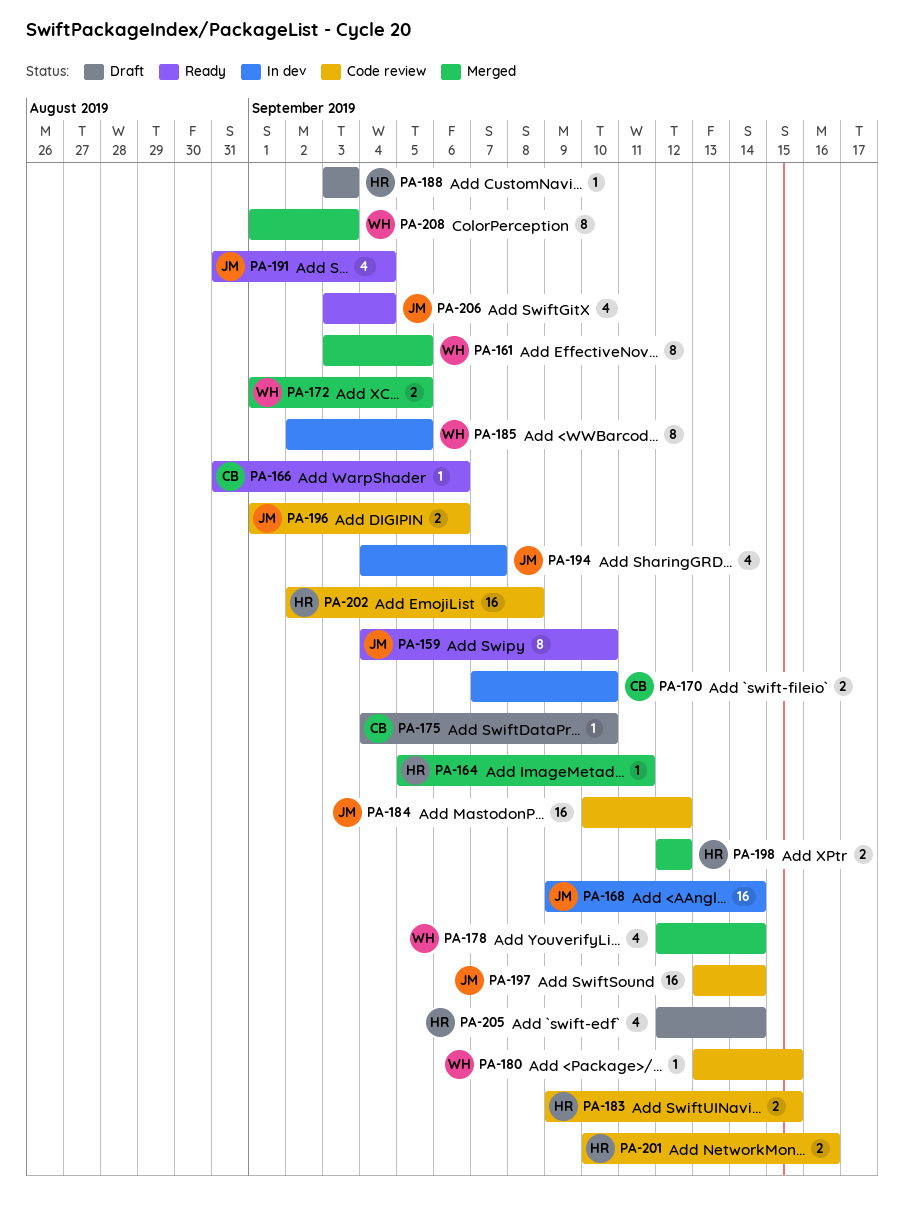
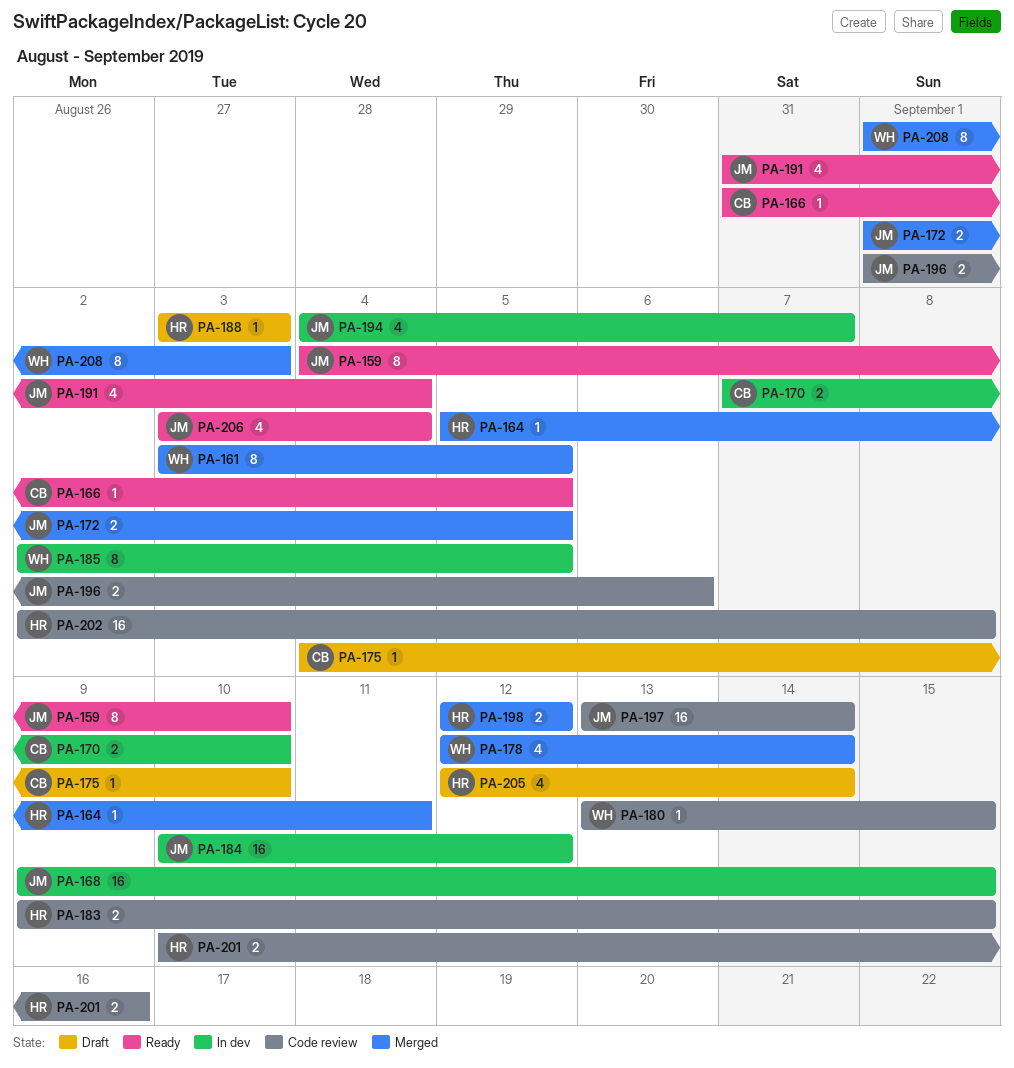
PA-166, due: Sep 6 -> Sep 5
PA-168, due: Sep 14 -> Sep 15
PA-172, owner: WH -> JM
PA-184, status: Code review -> In dev

